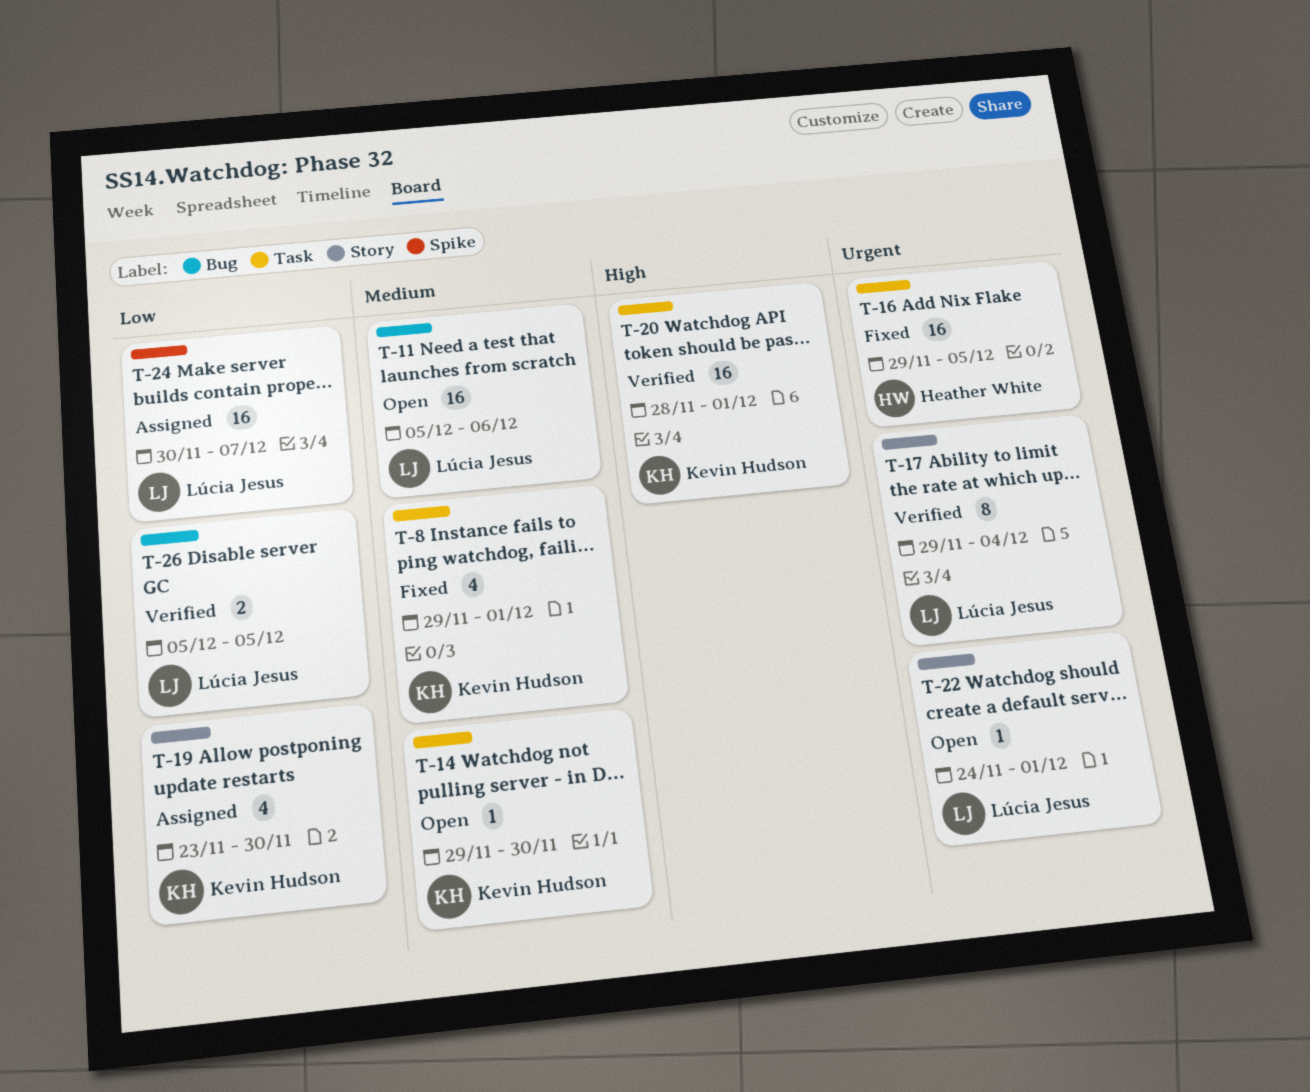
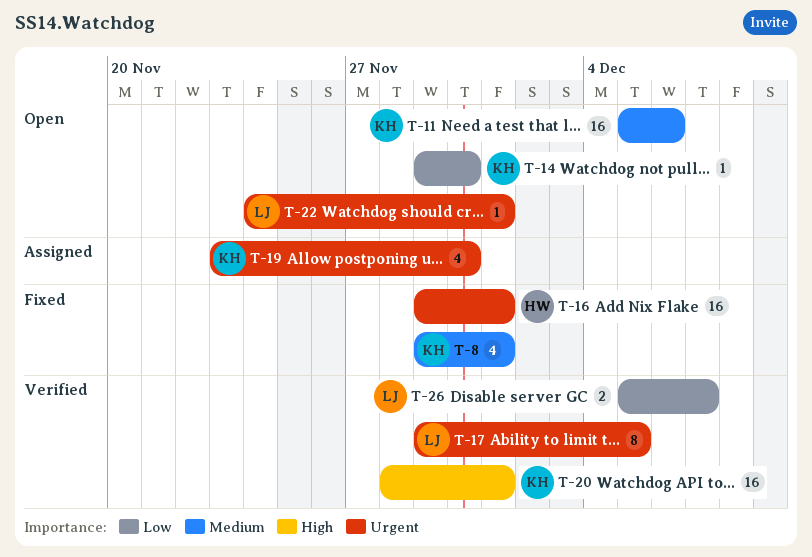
T-11, owner: Lúcia Jesus -> Kevin Hudson
T-14, priority: Medium -> Low
T-16, due: Dec 5 -> Dec 1
T-17, due: Dec 4 -> Dec 5
T-19, priority: Low -> Urgent
T-24: present -> none
T-26, due: Dec 5 -> Dec 7

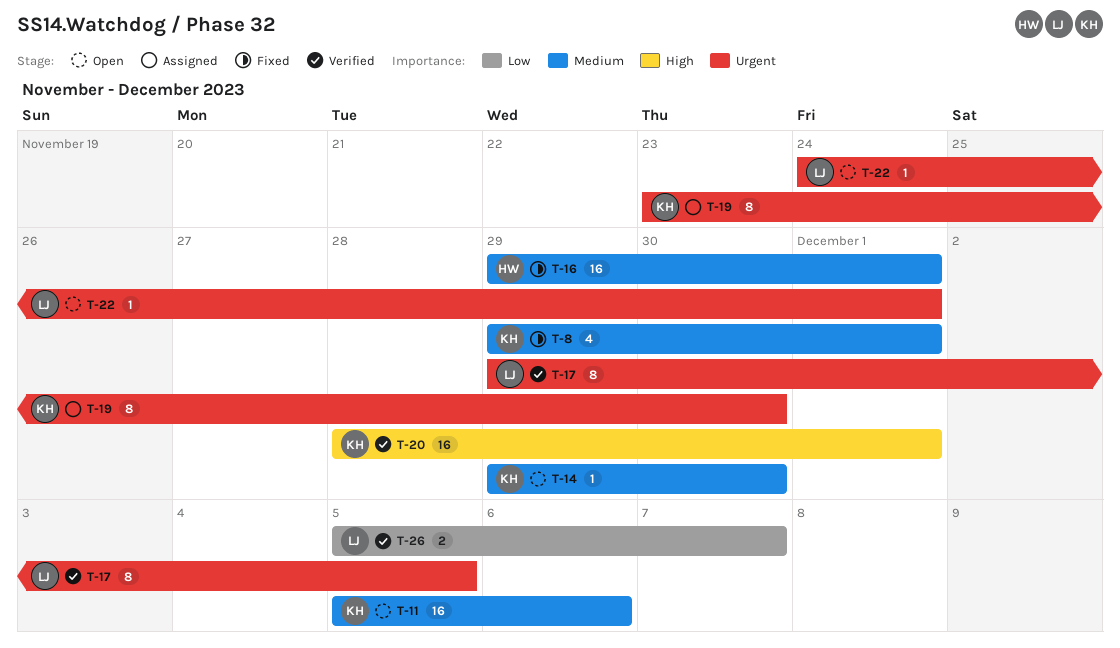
T-14, priority: Low -> Medium
T-16, priority: Urgent -> Medium
T-19, estimate: 4 -> 8

